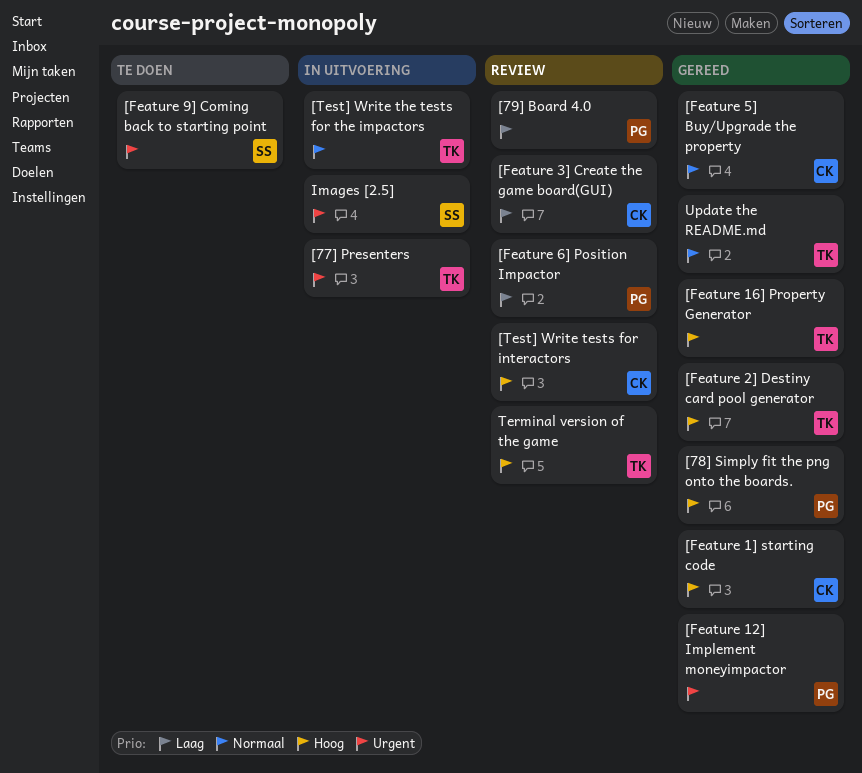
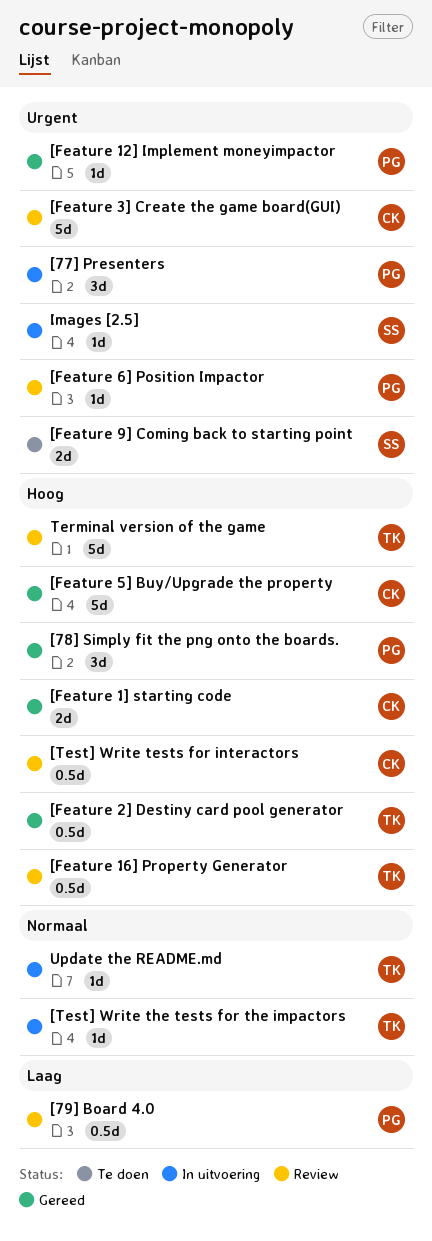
[77] Presenters, owner: TK -> PG
[Feature 16] Property Generator, status: Gereed -> Review
[Feature 3] Create the game board(GUI), priority: Laag -> Urgent
[Feature 5] Buy/Upgrade the property, priority: Normaal -> Hoog
[Feature 6] Position Impactor, priority: Laag -> Urgent
Update the README.md, status: Gereed -> In uitvoering

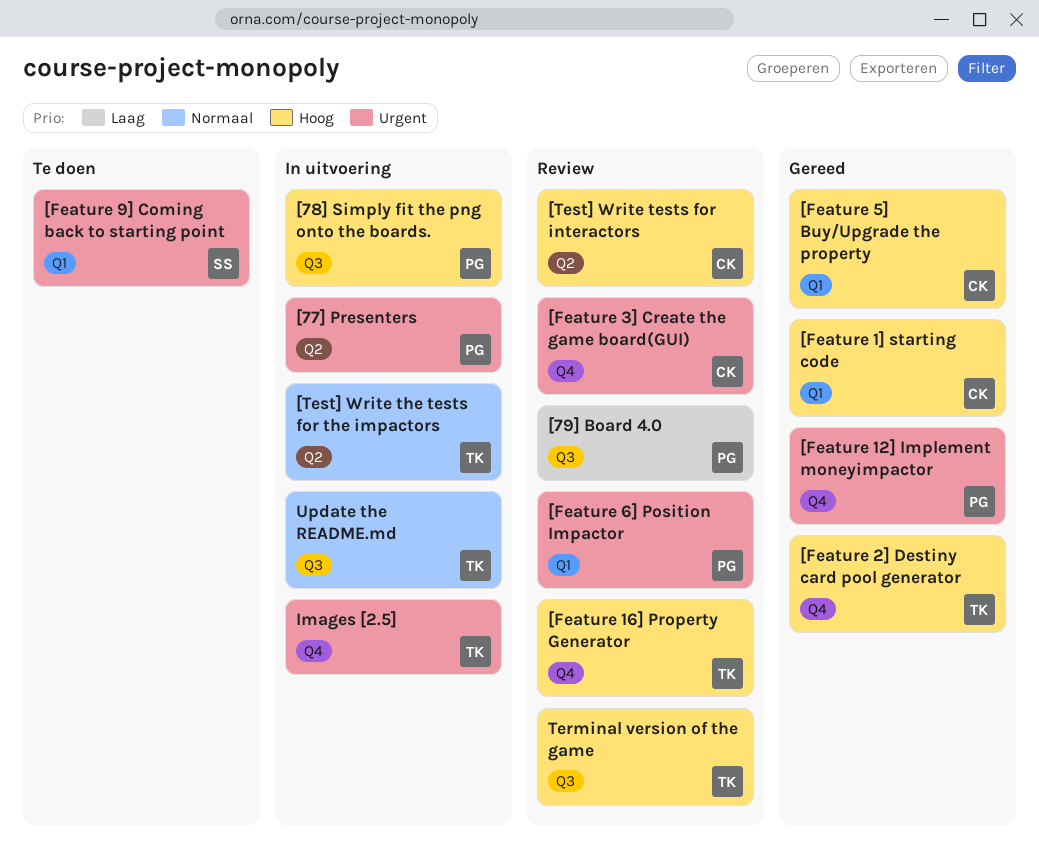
[78] Simply fit the png onto the boards., status: Gereed -> In uitvoering
Images [2.5], owner: SS -> TK

